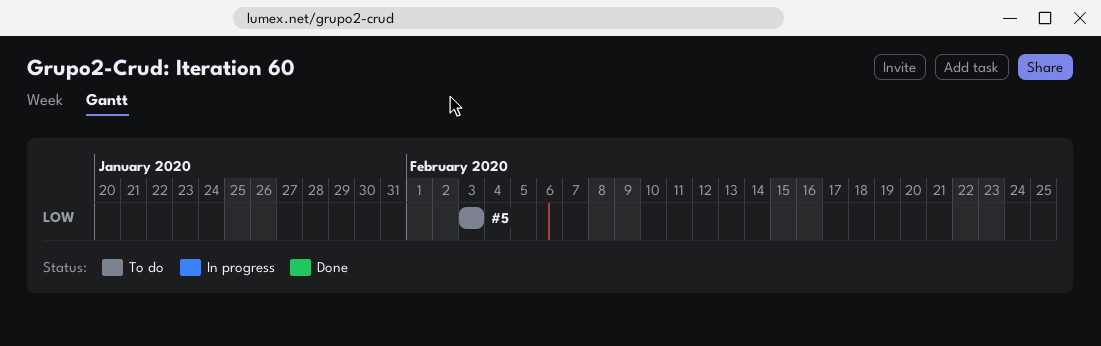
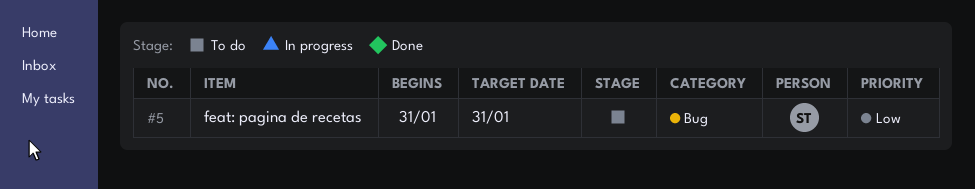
#5, start: Feb 3 -> Jan 31
#5, due: Feb 3 -> Jan 31

